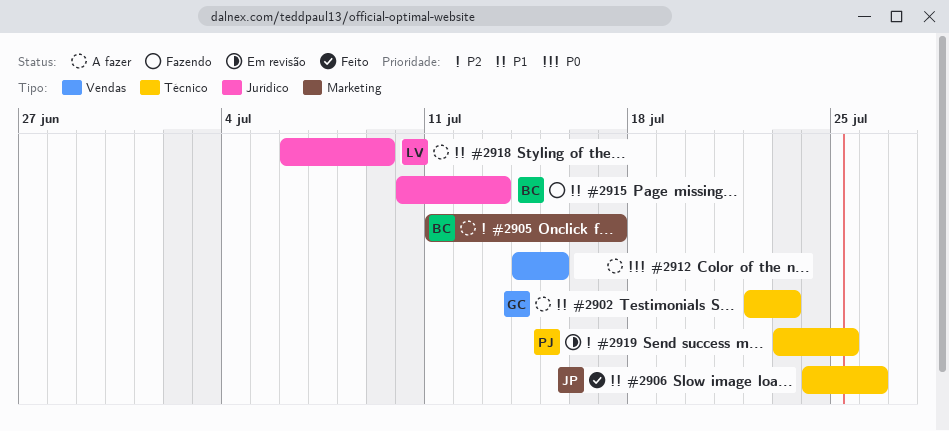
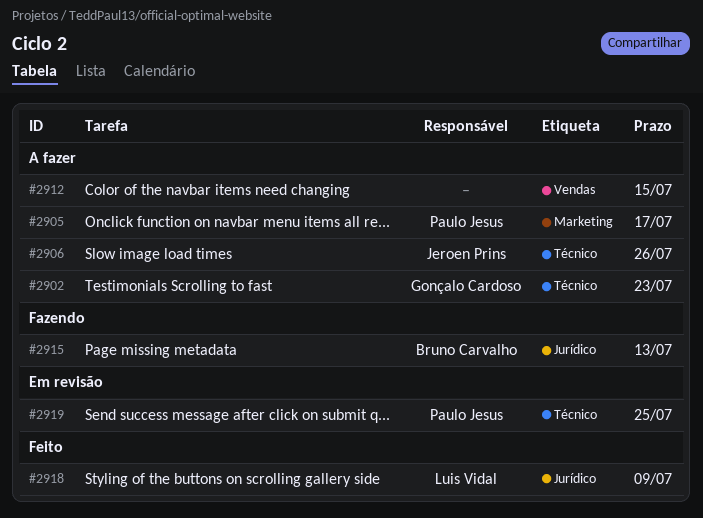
#2905, owner: Bruno Carvalho -> Paulo Jesus
#2906, status: Feito -> A fazer
#2918, status: A fazer -> Feito

